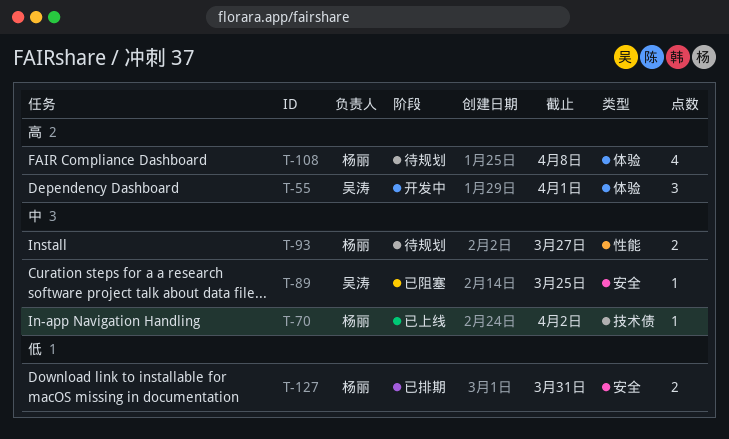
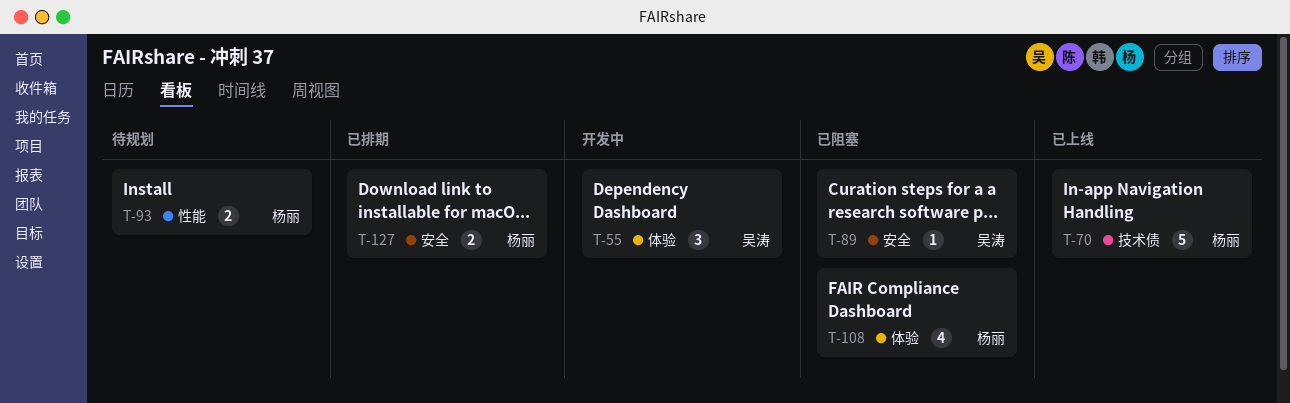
T-70, estimate: 1 -> 5
T-108, status: 待规划 -> 已阻塞

